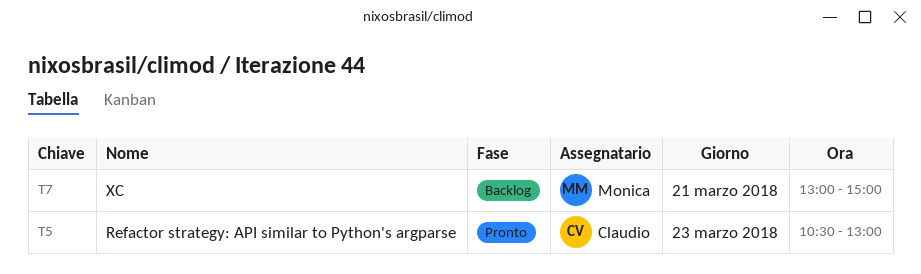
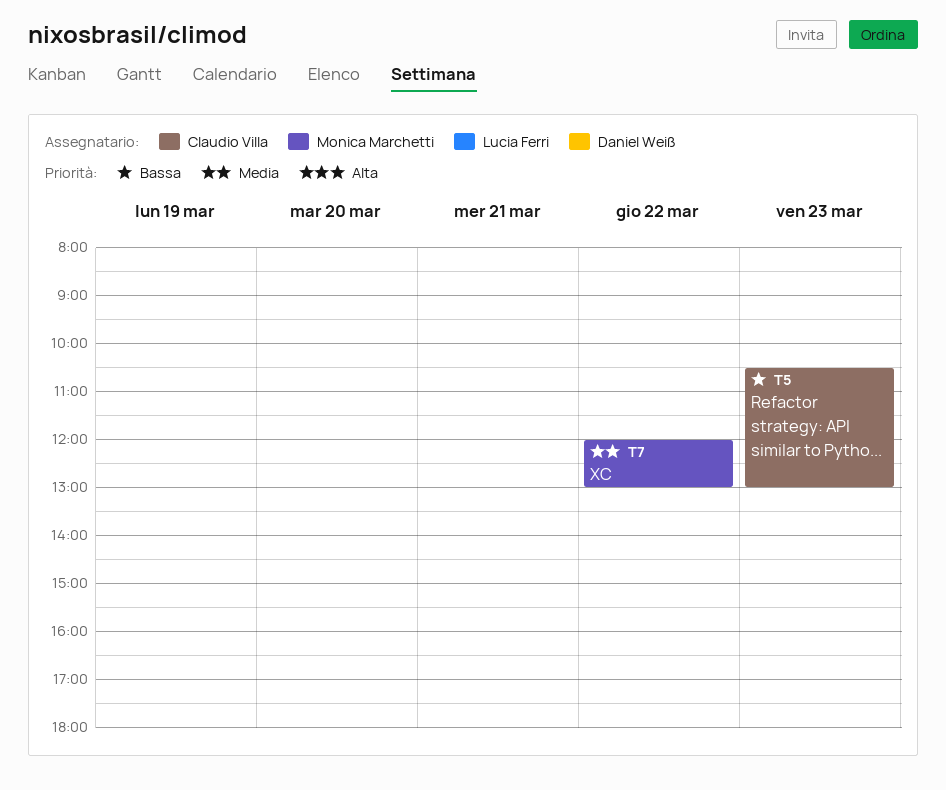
T7, day: Mar 21 -> Mar 22
T7, begins: 13:00 -> 12:00
T7, ends: 15:00 -> 13:00

